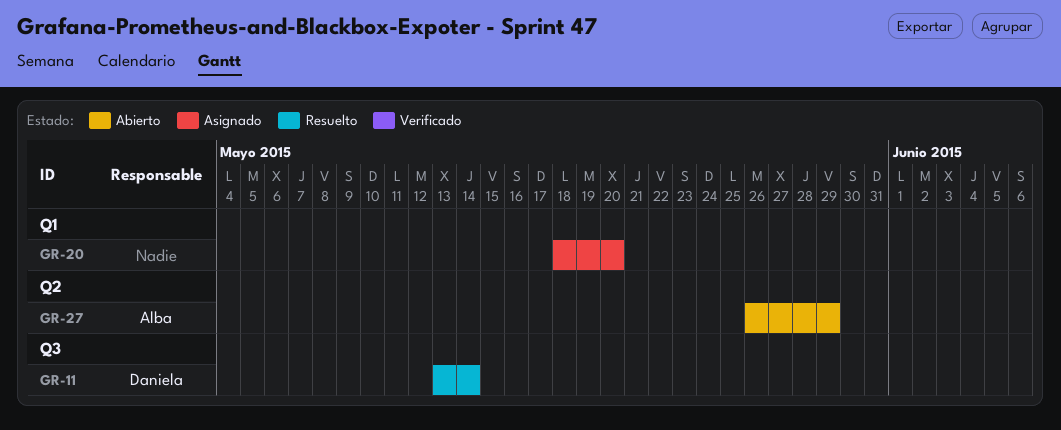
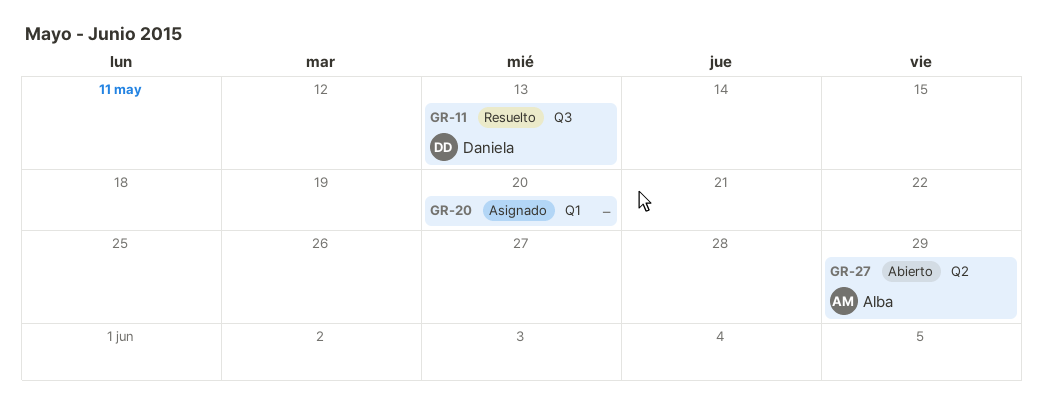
GR-11, due: May 14 -> May 13

